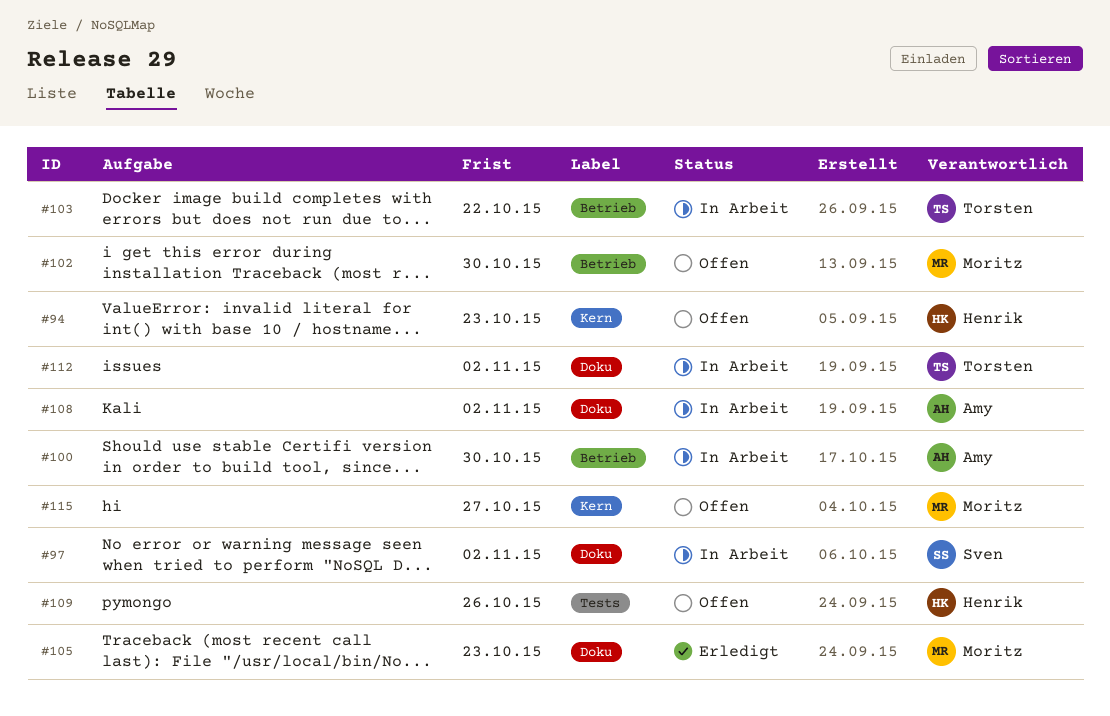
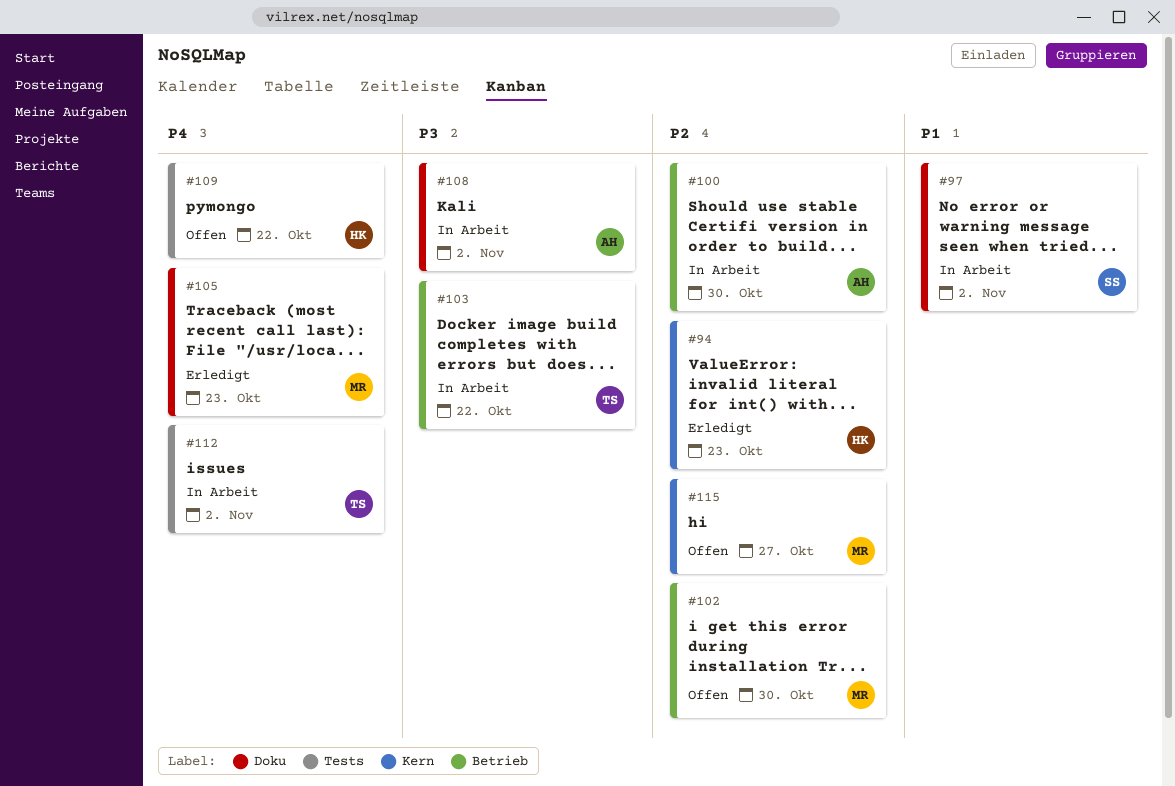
#94, status: Offen -> Erledigt
#109, due: Oct 26 -> Oct 22
#112, label: Doku -> Tests

